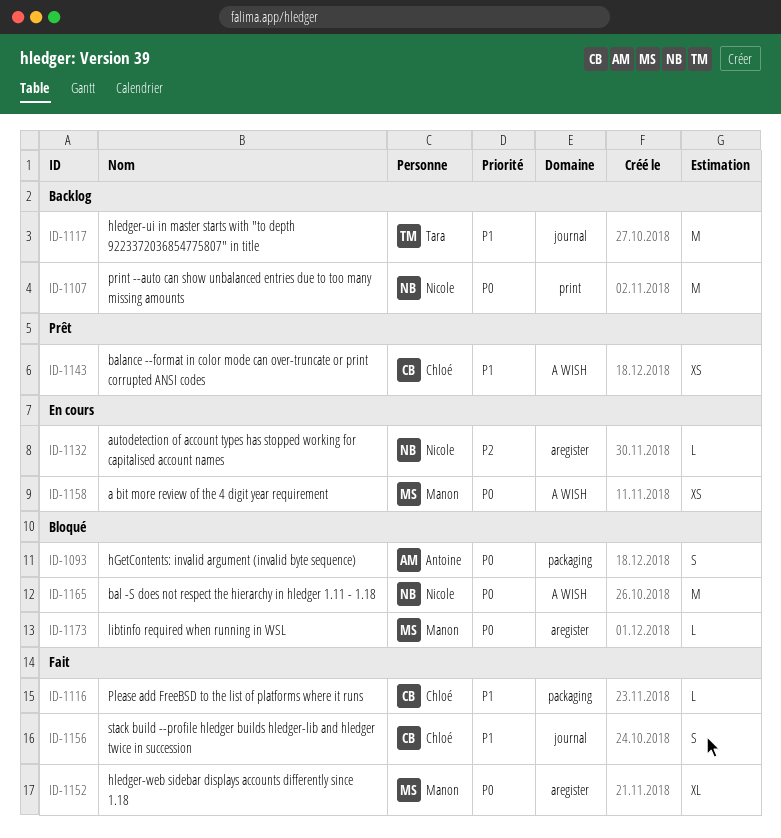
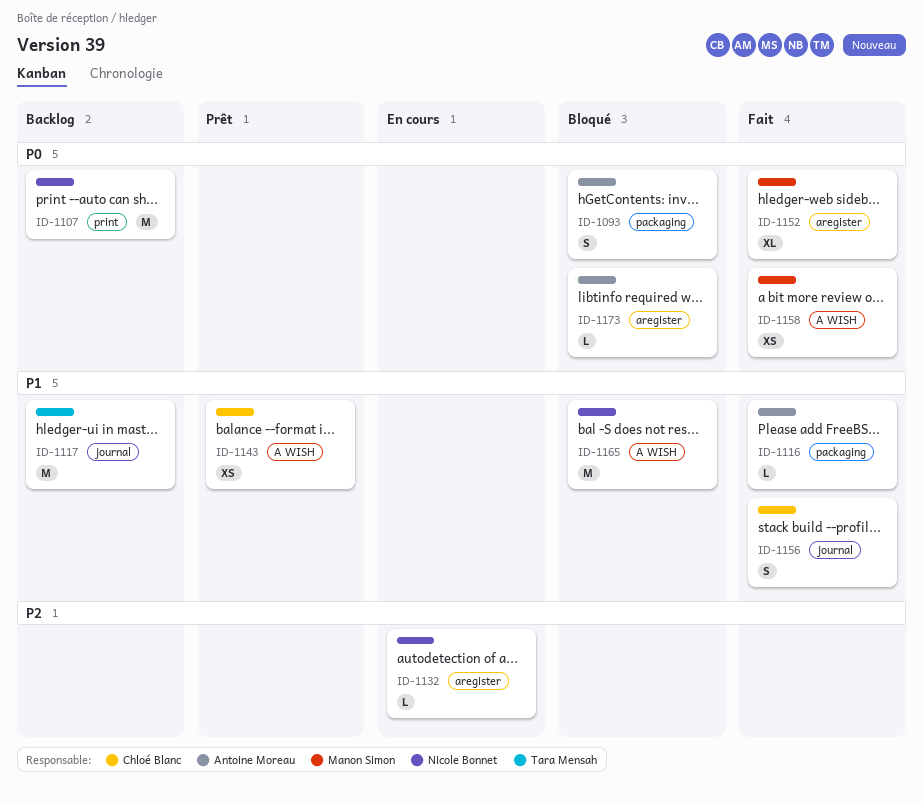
ID-1116, owner: Chloé Blanc -> Antoine Moreau
ID-1158, status: En cours -> Fait
ID-1165, priority: P0 -> P1
ID-1173, owner: Manon Simon -> Antoine Moreau

